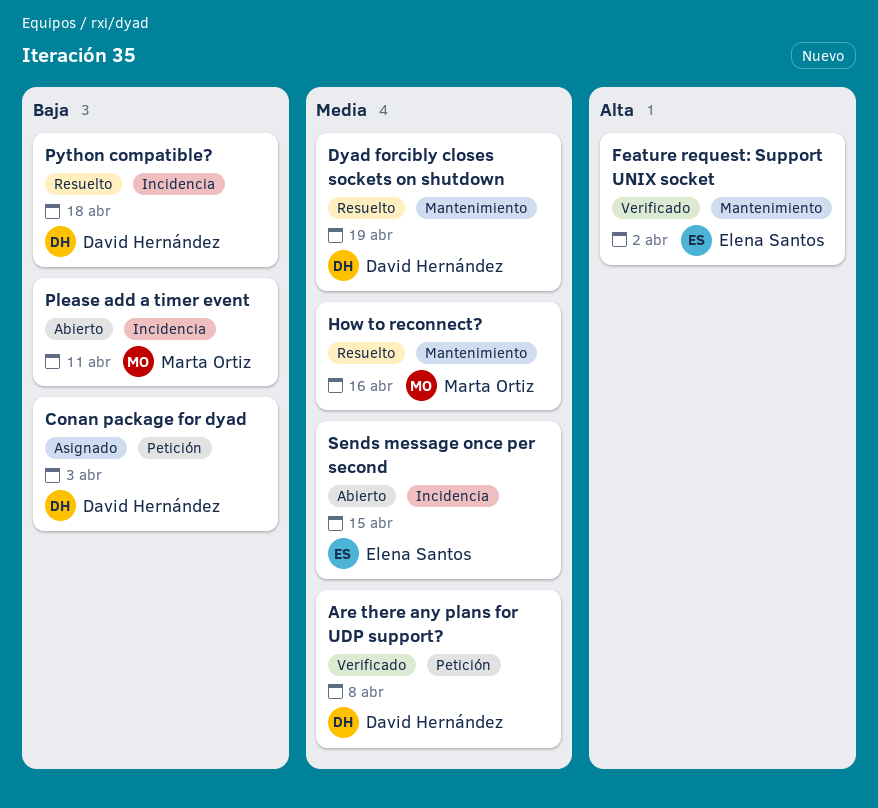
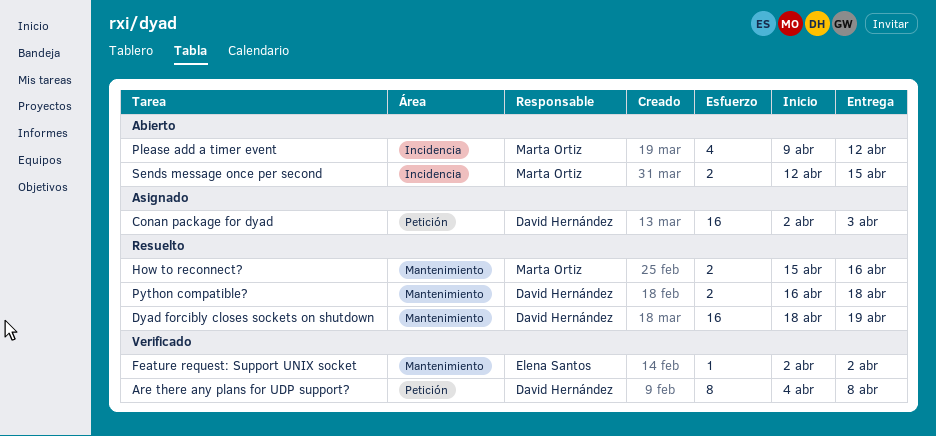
Please add a timer event, due: Apr 11 -> Apr 12
Python compatible?, label: Incidencia -> Mantenimiento
Sends message once per second, owner: Elena Santos -> Marta Ortiz

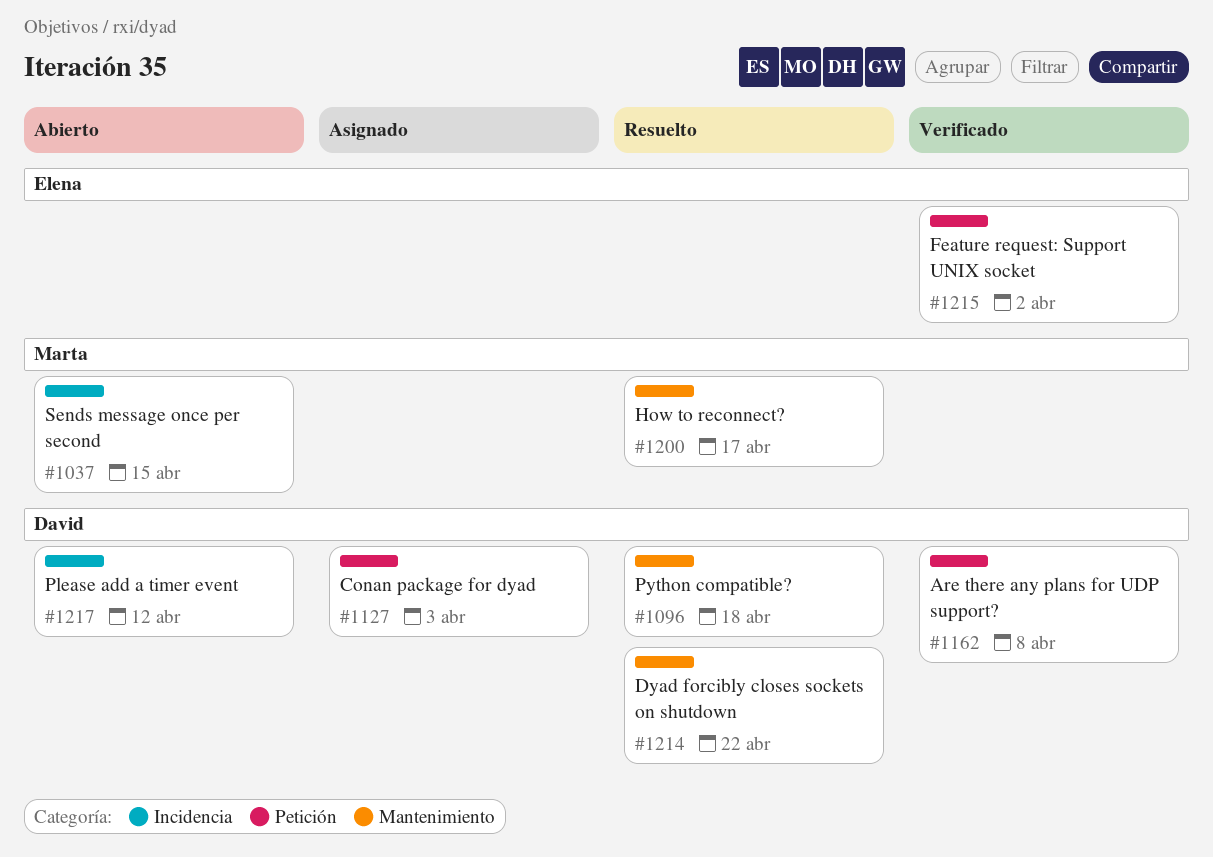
Dyad forcibly closes sockets on shutdown, due: Apr 19 -> Apr 22
Feature request: Support UNIX socket, label: Mantenimiento -> Petición
How to reconnect?, due: Apr 16 -> Apr 17
Please add a timer event, owner: Marta Ortiz -> David Hernández

